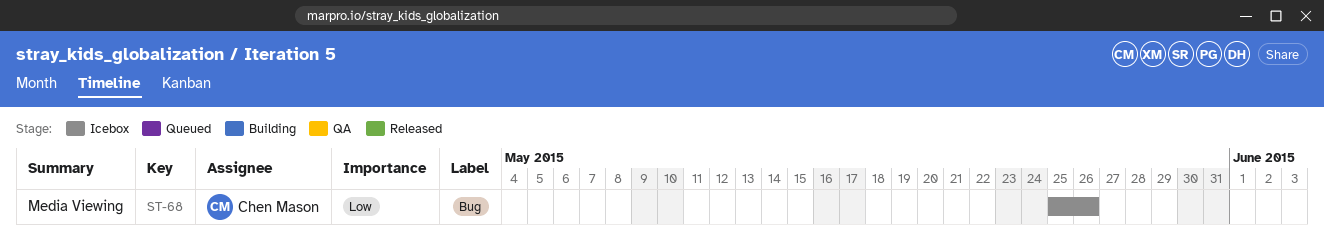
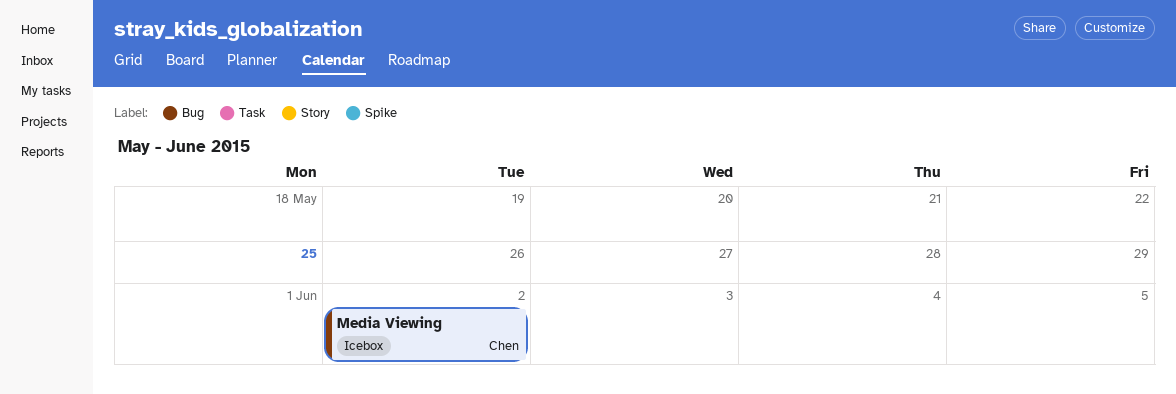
Media Viewing, due: May 26 -> Jun 2

